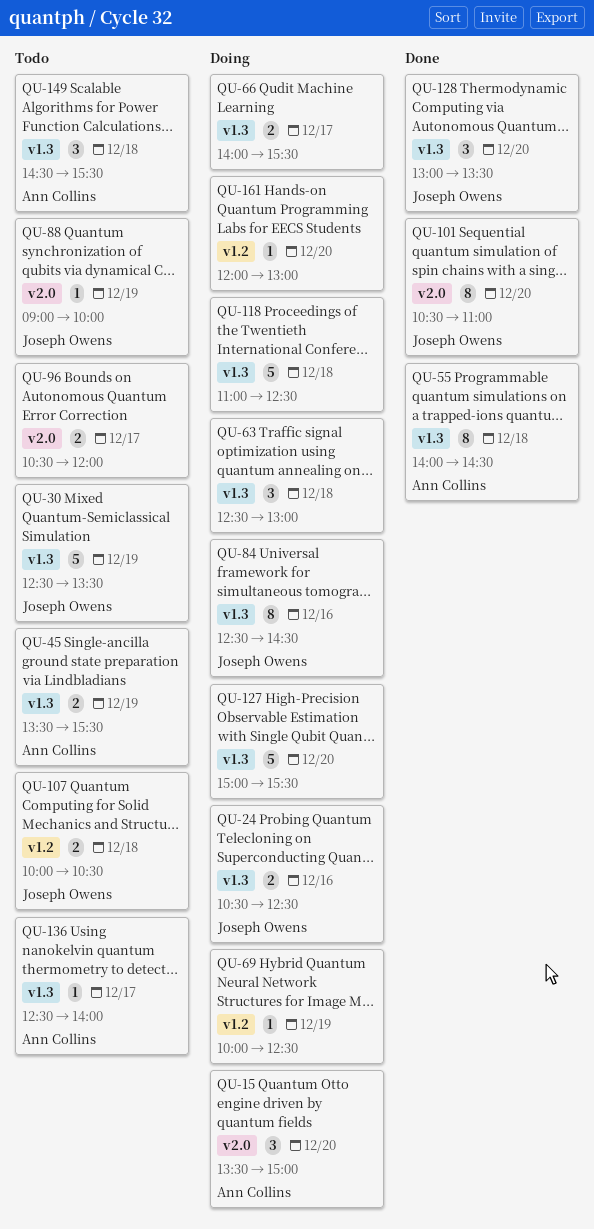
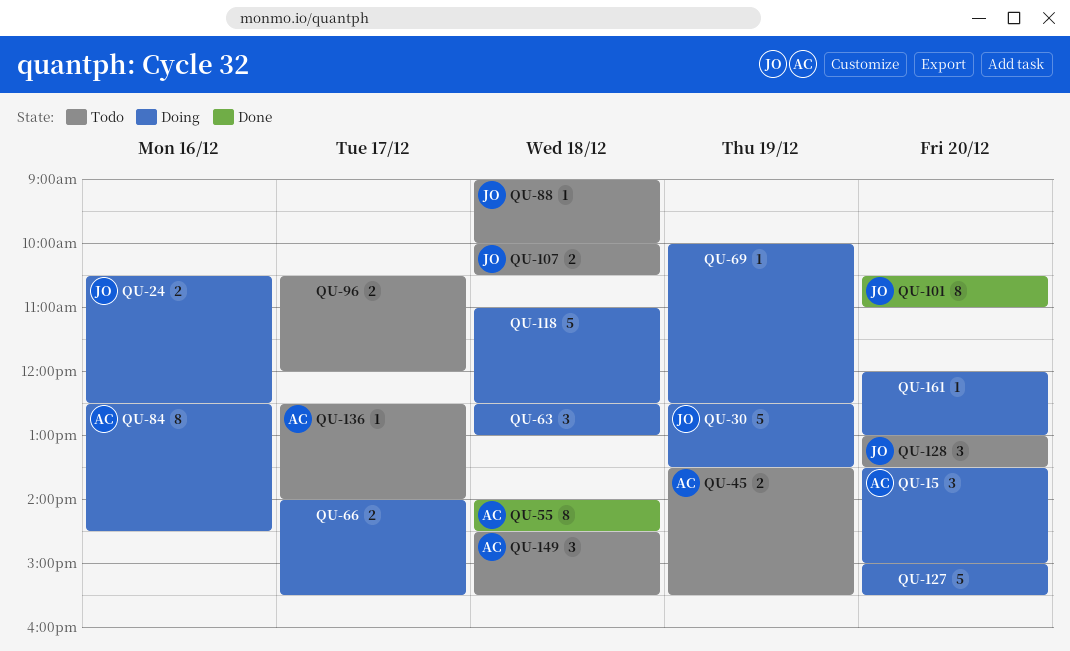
QU-30, status: Todo -> Doing
QU-84, owner: Joseph Owens -> Ann Collins
QU-88, day: Dec 19 -> Dec 18
QU-128, status: Done -> Todo

